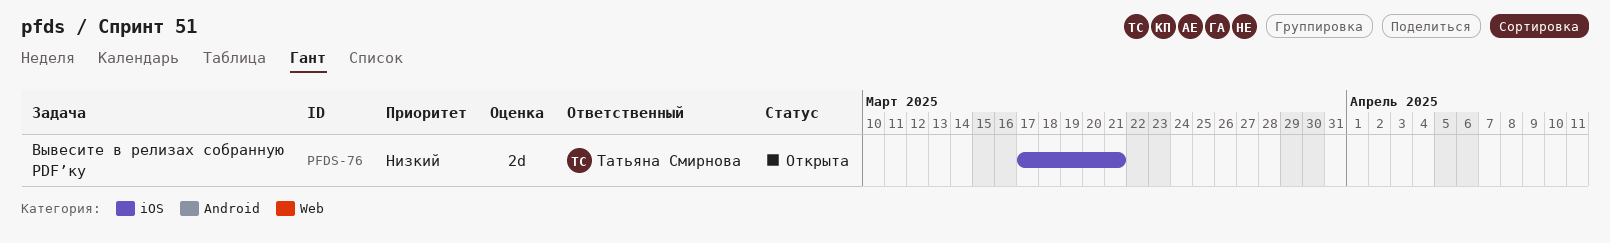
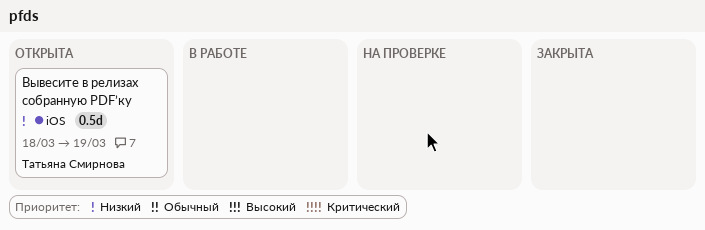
Вывесите в релизах собранную PDF’ку, estimate: 2d -> 0.5d
Вывесите в релизах собранную PDF’ку, start: Mar 17 -> Mar 18
Вывесите в релизах собранную PDF’ку, due: Mar 21 -> Mar 19

